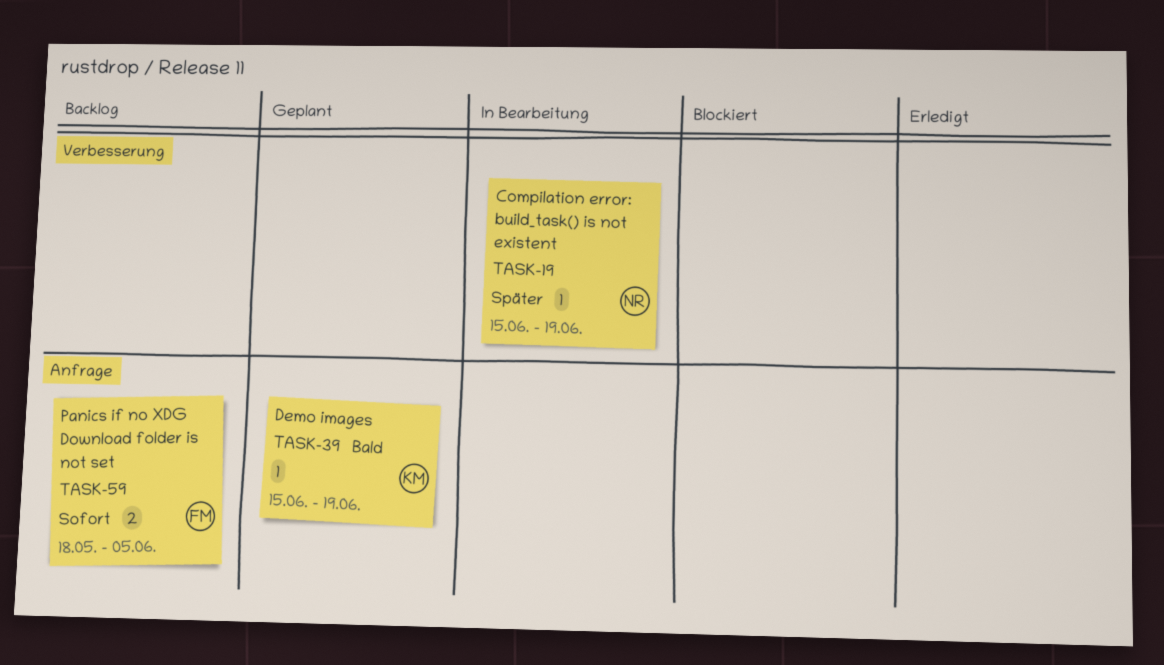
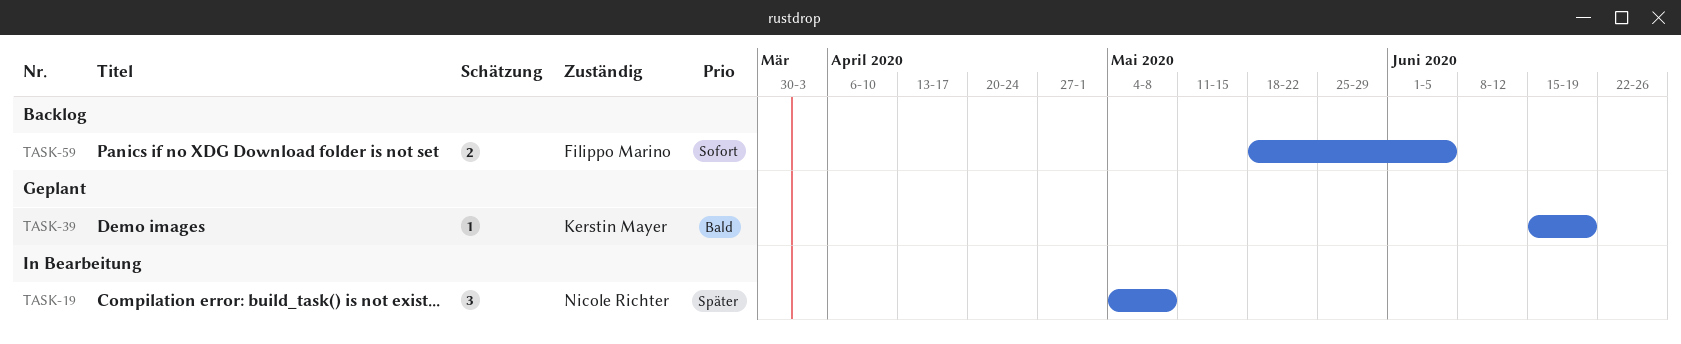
TASK-19, estimate: 1 -> 3
TASK-19, start: Jun 15 -> May 4
TASK-19, due: Jun 19 -> May 8

